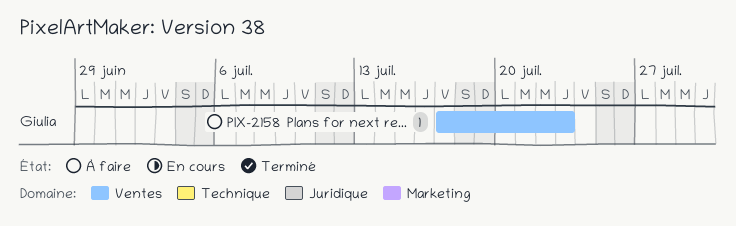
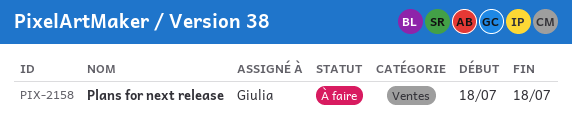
PIX-2158, start: Jul 17 -> Jul 18
PIX-2158, due: Jul 23 -> Jul 18

